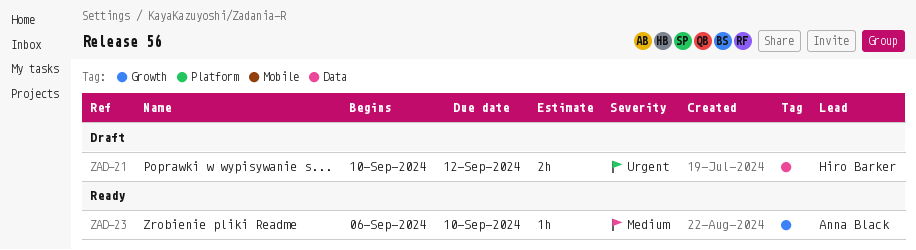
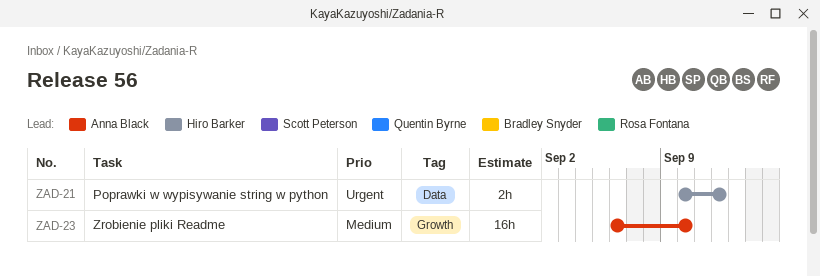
ZAD-23, estimate: 1h -> 16h

